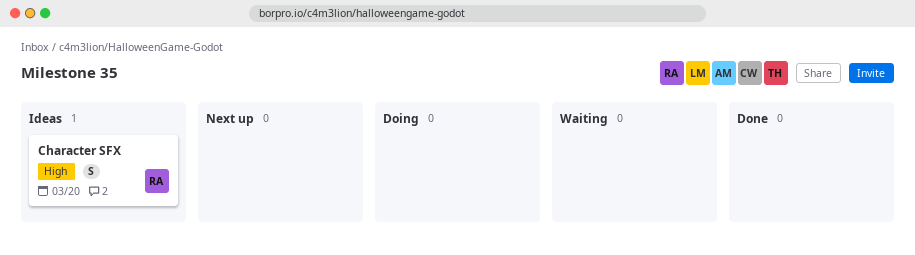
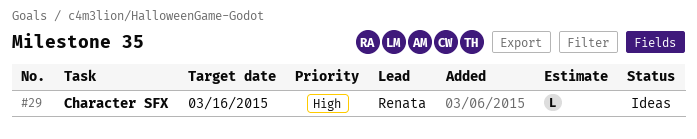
Character SFX, estimate: S -> L
Character SFX, due: Mar 20 -> Mar 16

